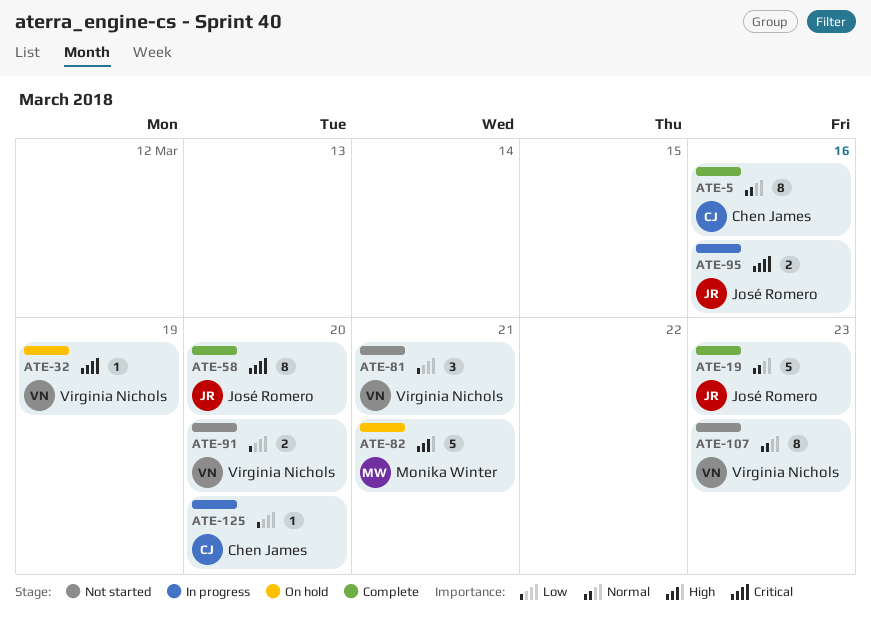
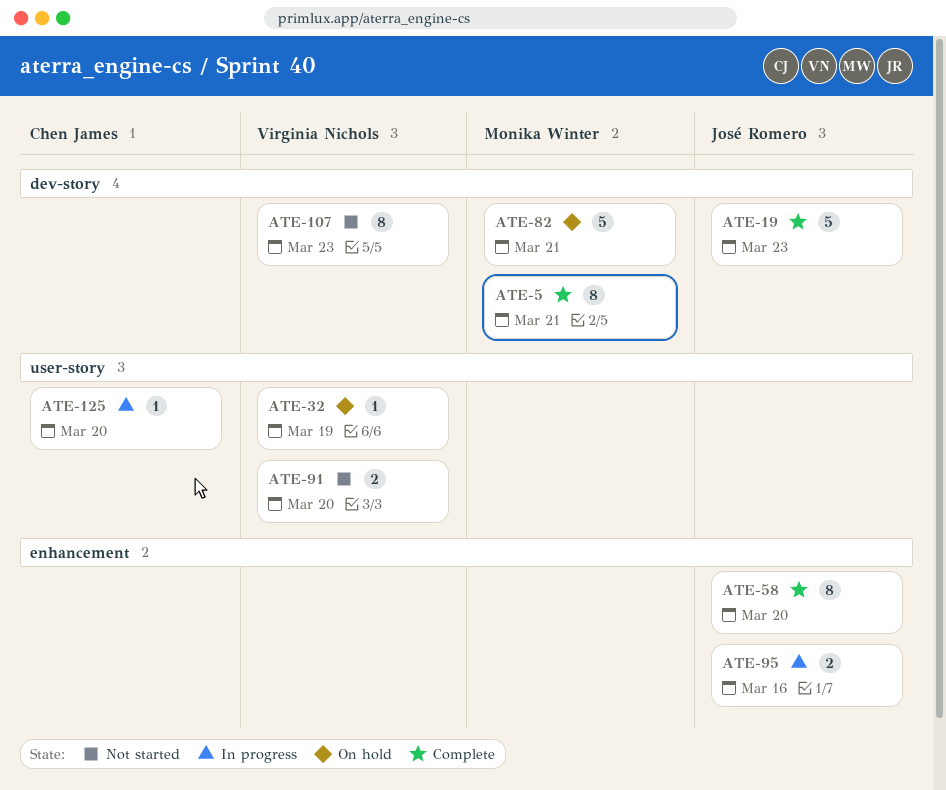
ATE-5, owner: Chen James -> Monika Winter
ATE-5, due: Mar 16 -> Mar 21
ATE-81: present -> none

